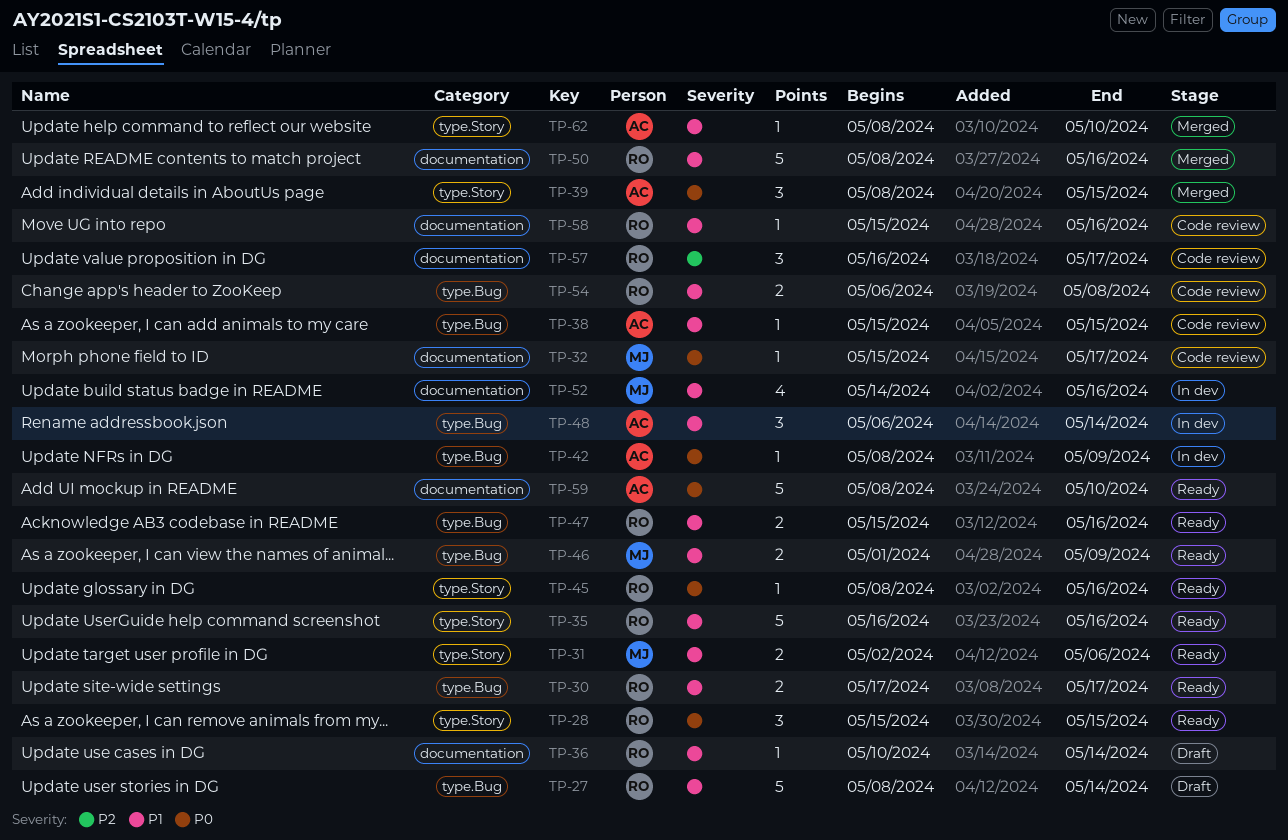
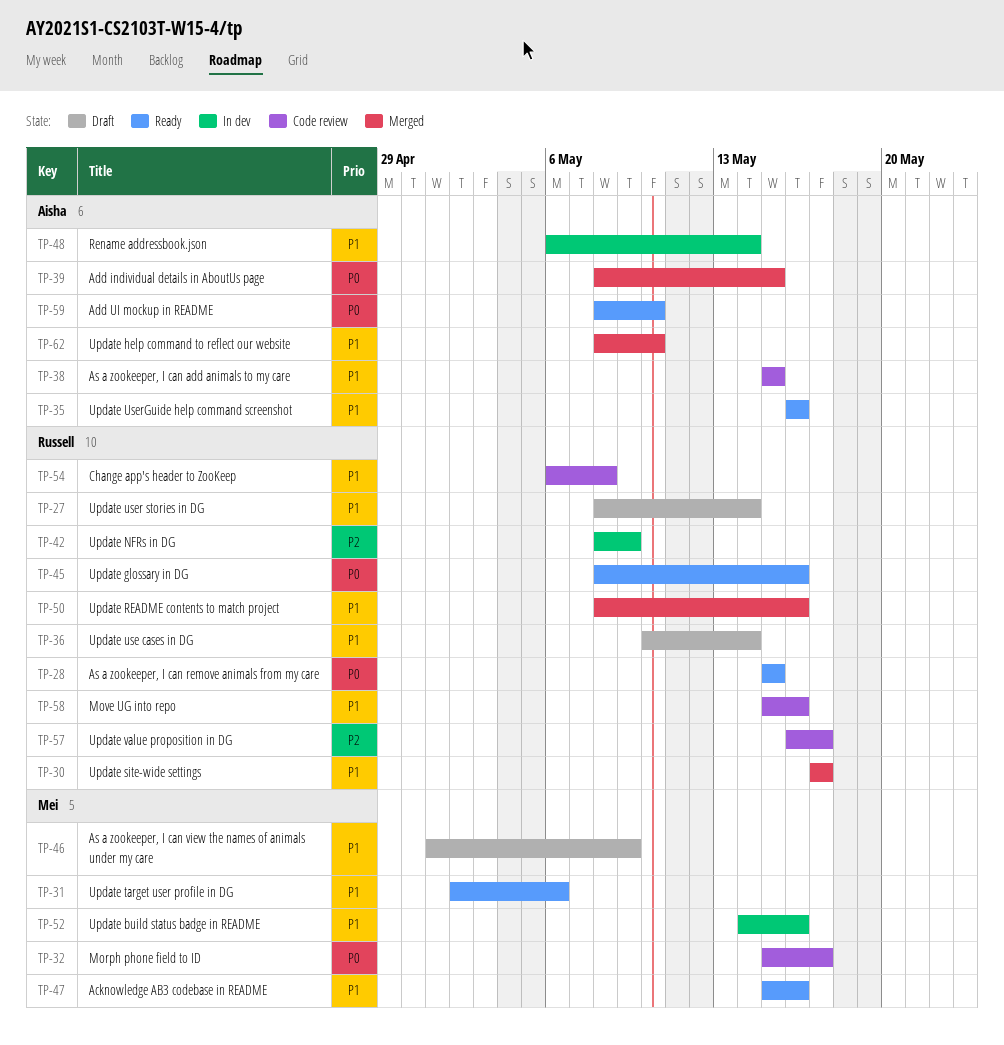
TP-30, status: Ready -> Merged
TP-35, owner: Russell -> Aisha
TP-42, owner: Aisha -> Russell
TP-42, priority: P0 -> P2
TP-46, status: Ready -> Draft
TP-47, owner: Russell -> Mei

